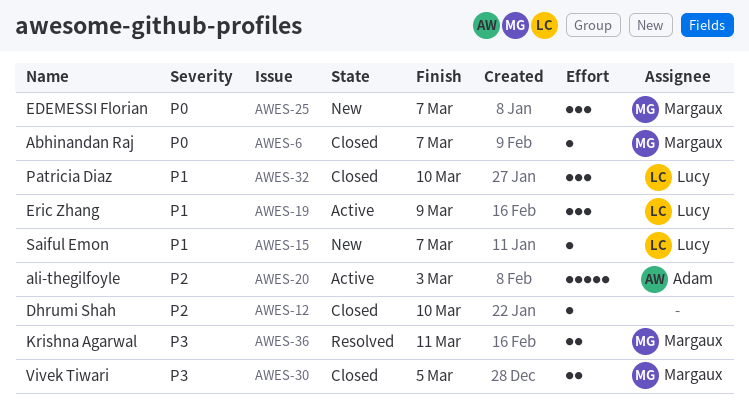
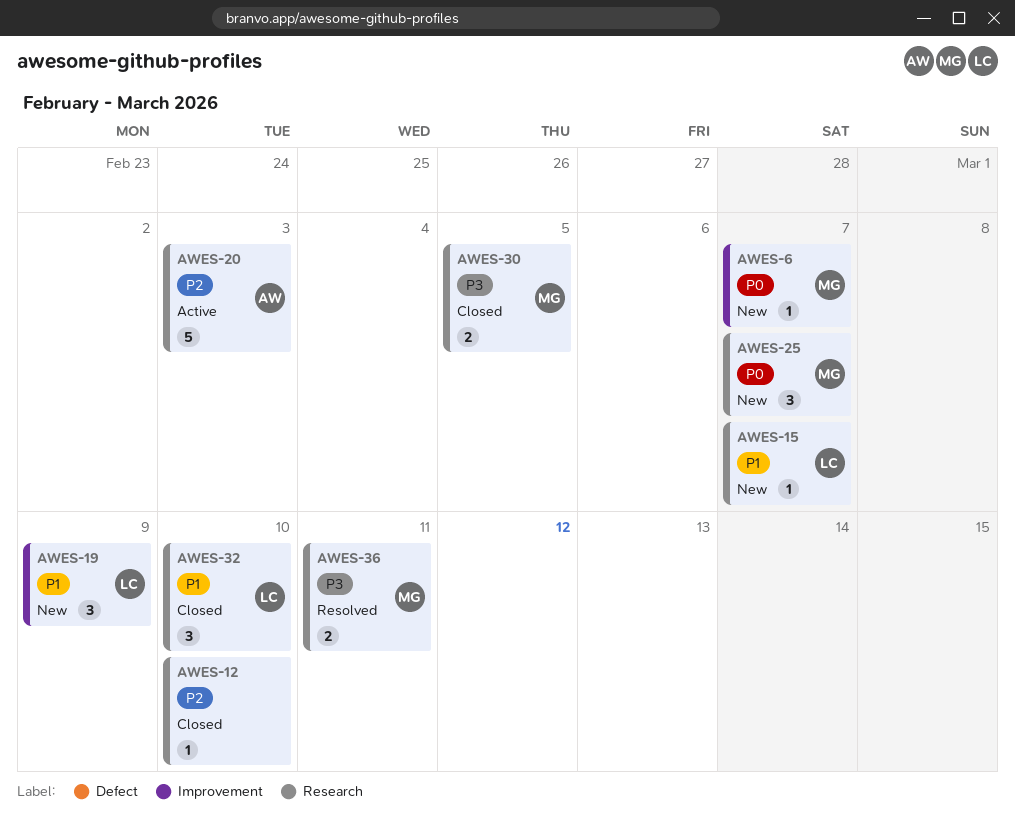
AWES-6, status: Closed -> New
AWES-19, status: Active -> New

